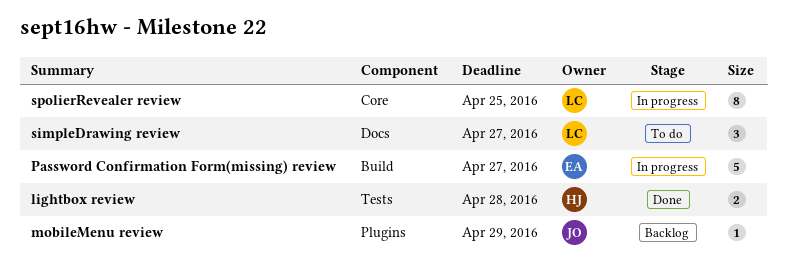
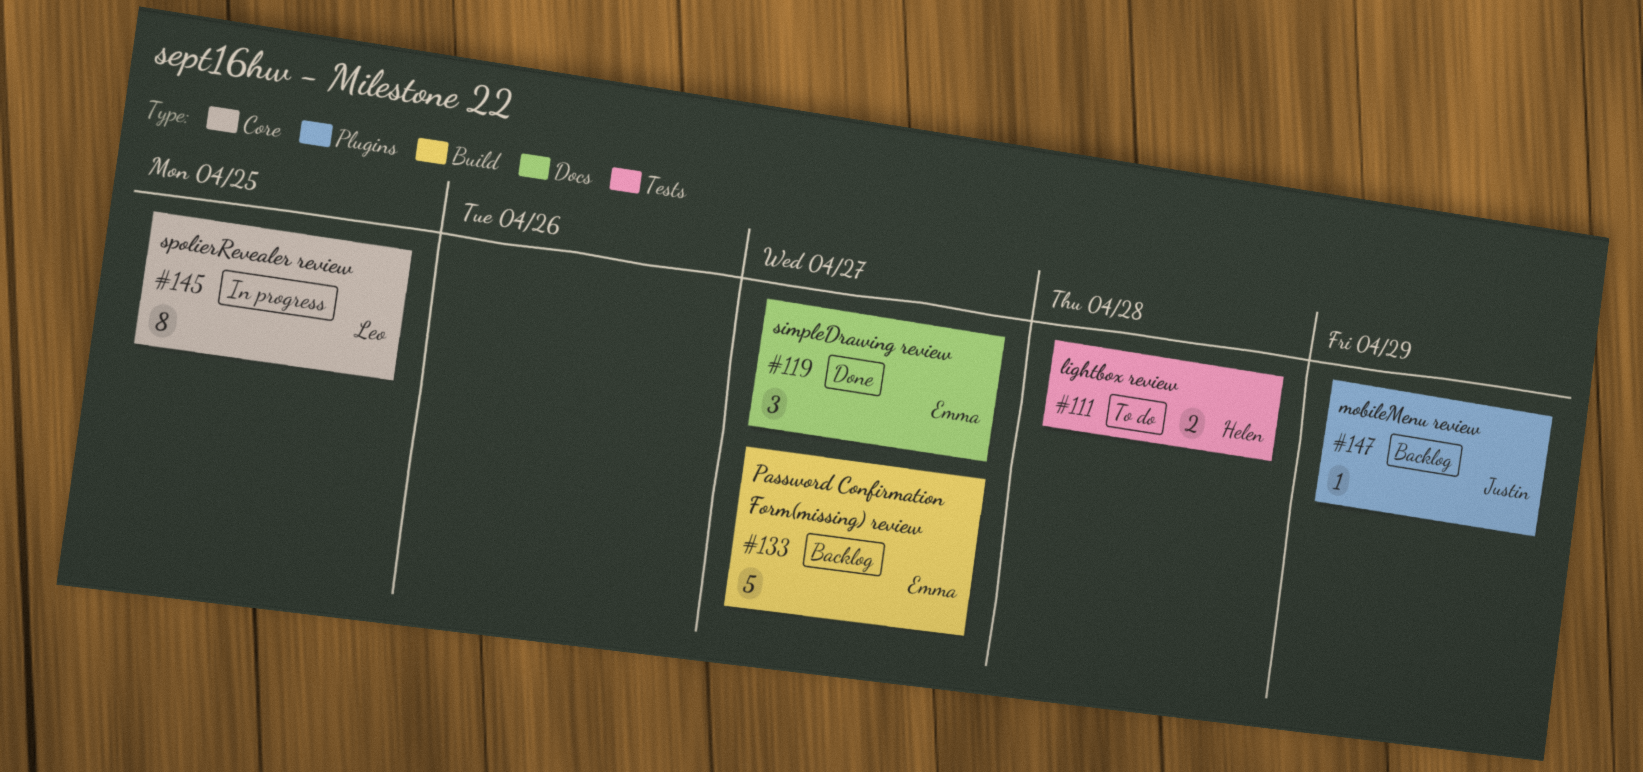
lightbox review, status: Done -> To do
Password Confirmation Form(missing) review, status: In progress -> Backlog
simpleDrawing review, status: To do -> Done
simpleDrawing review, owner: Leo -> Emma

